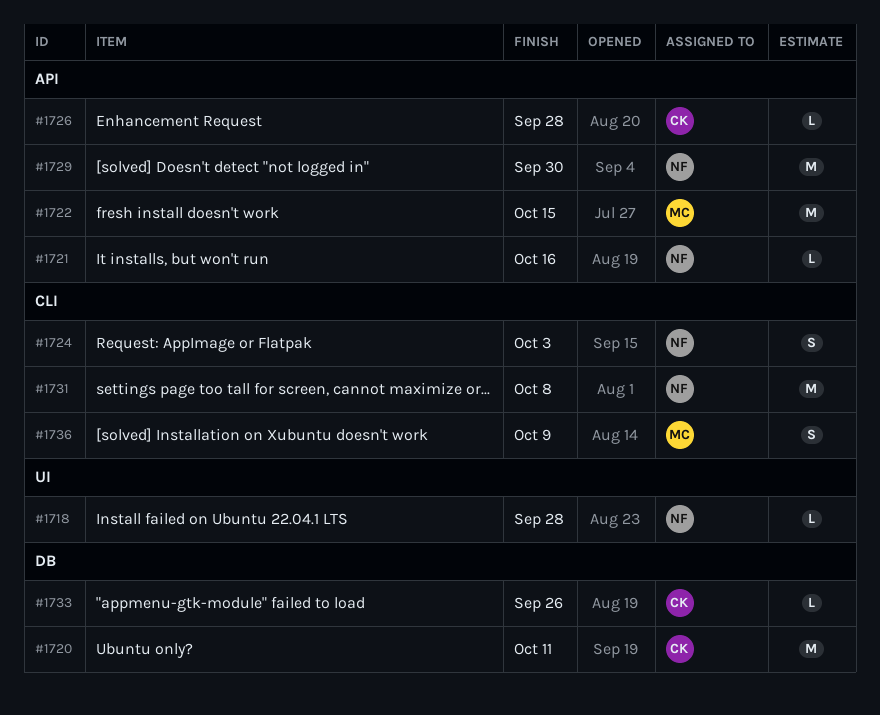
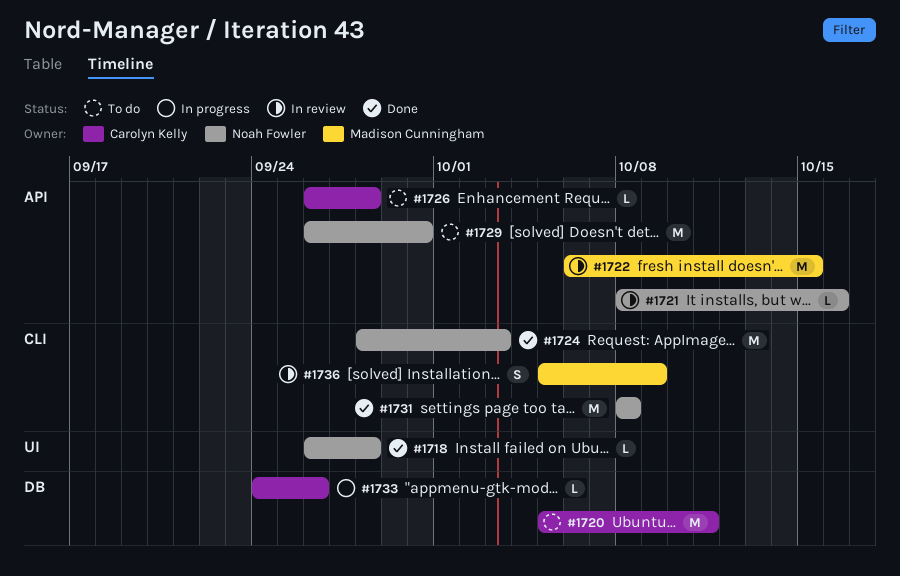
#1724, estimate: S -> M

